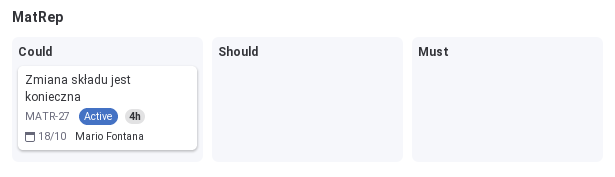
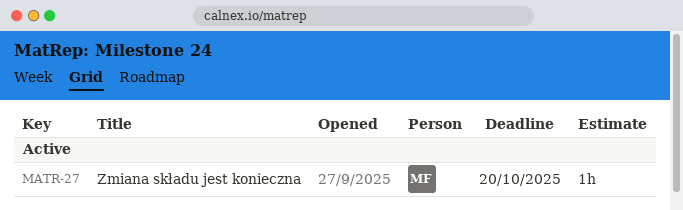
MATR-27, estimate: 4h -> 1h
MATR-27, due: Oct 18 -> Oct 20

